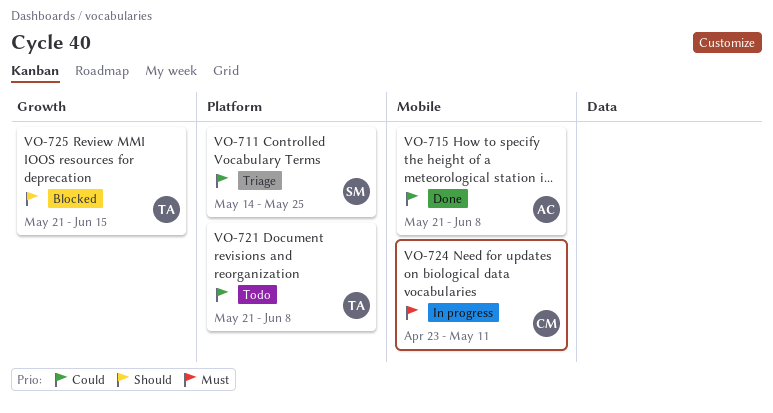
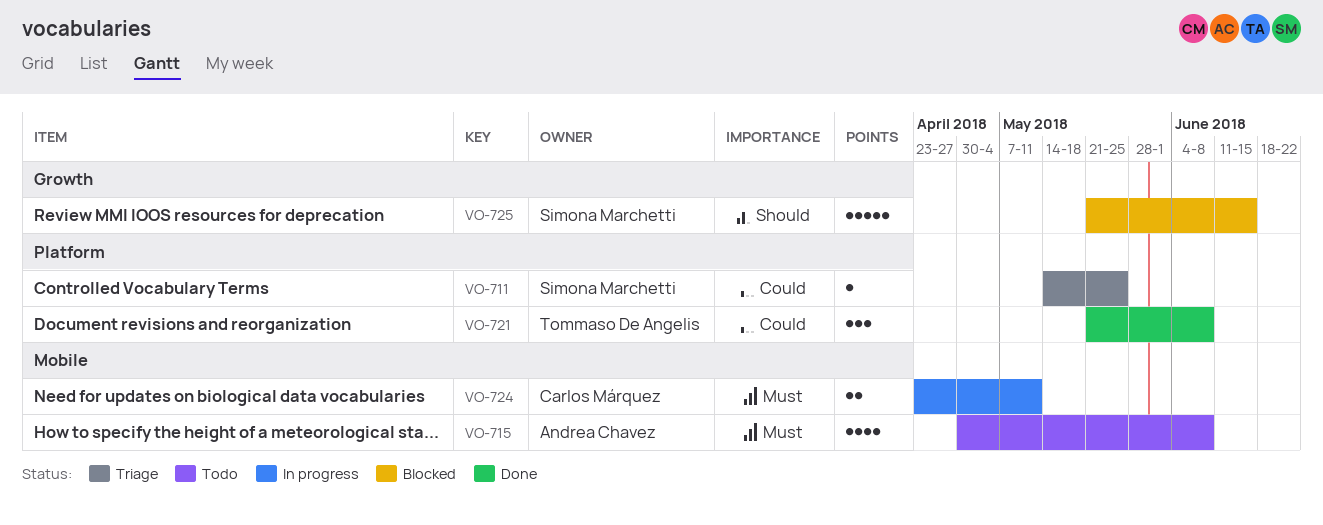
VO-715, status: Done -> Todo
VO-715, priority: Could -> Must
VO-715, start: May 21 -> Apr 30
VO-721, status: Todo -> Done
VO-725, owner: Tommaso De Angelis -> Simona Marchetti

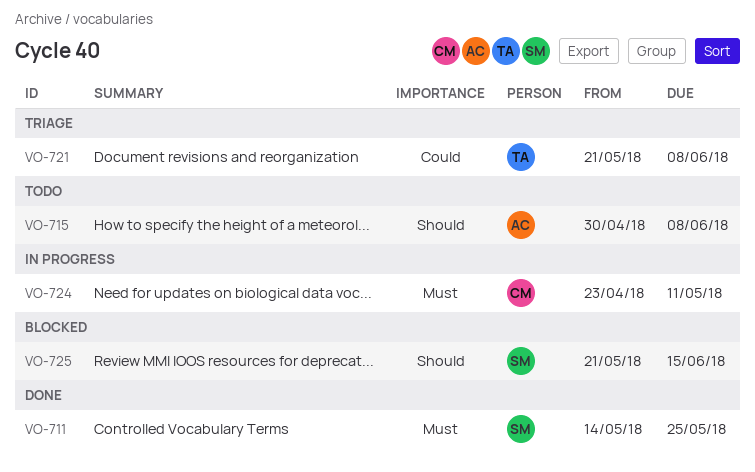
VO-711, status: Triage -> Done
VO-711, priority: Could -> Must
VO-715, priority: Must -> Should
VO-721, status: Done -> Triage

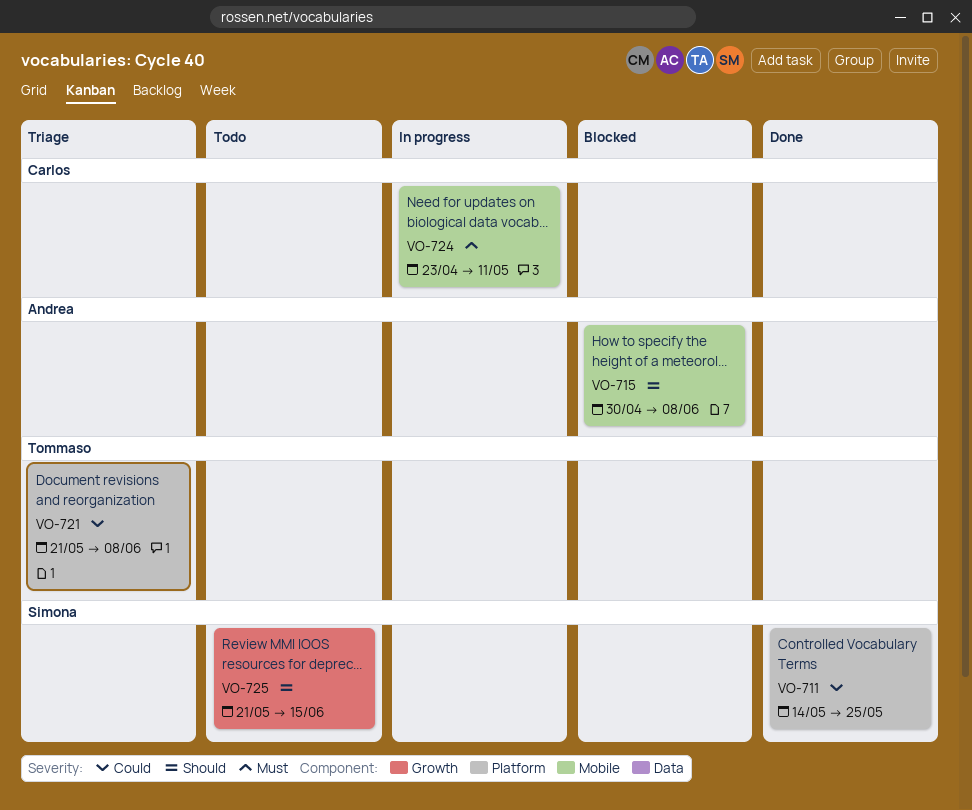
VO-711, priority: Must -> Could
VO-715, status: Todo -> Blocked
VO-725, status: Blocked -> Todo

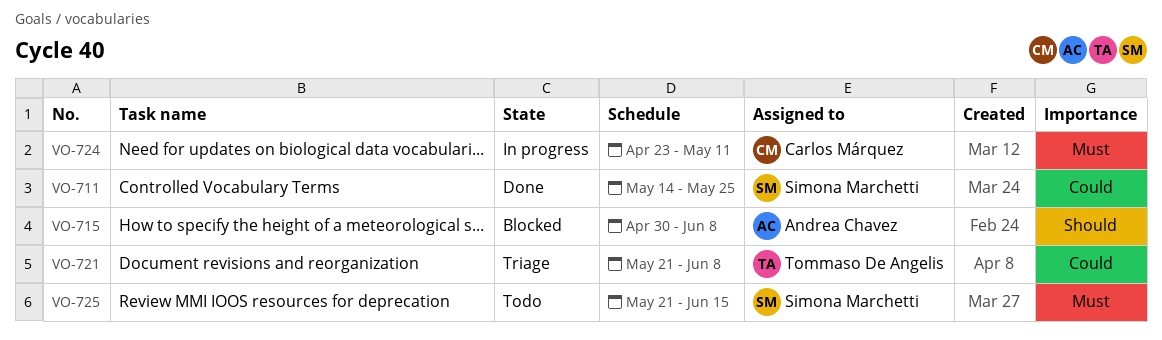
VO-725, priority: Should -> Must

